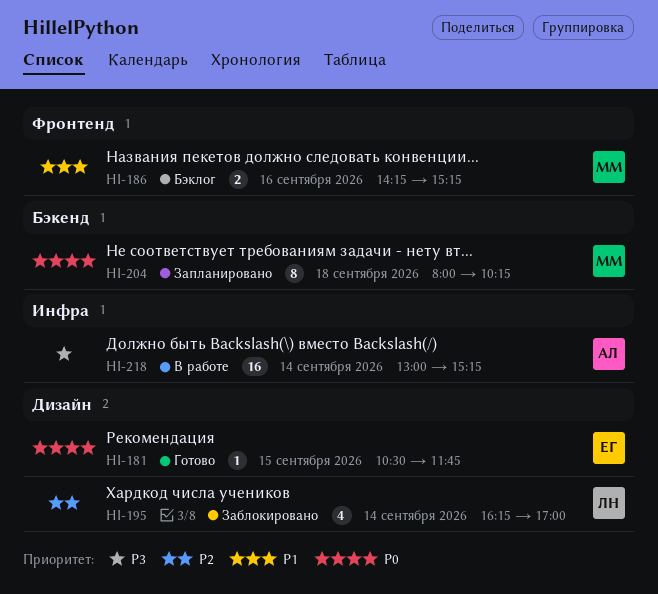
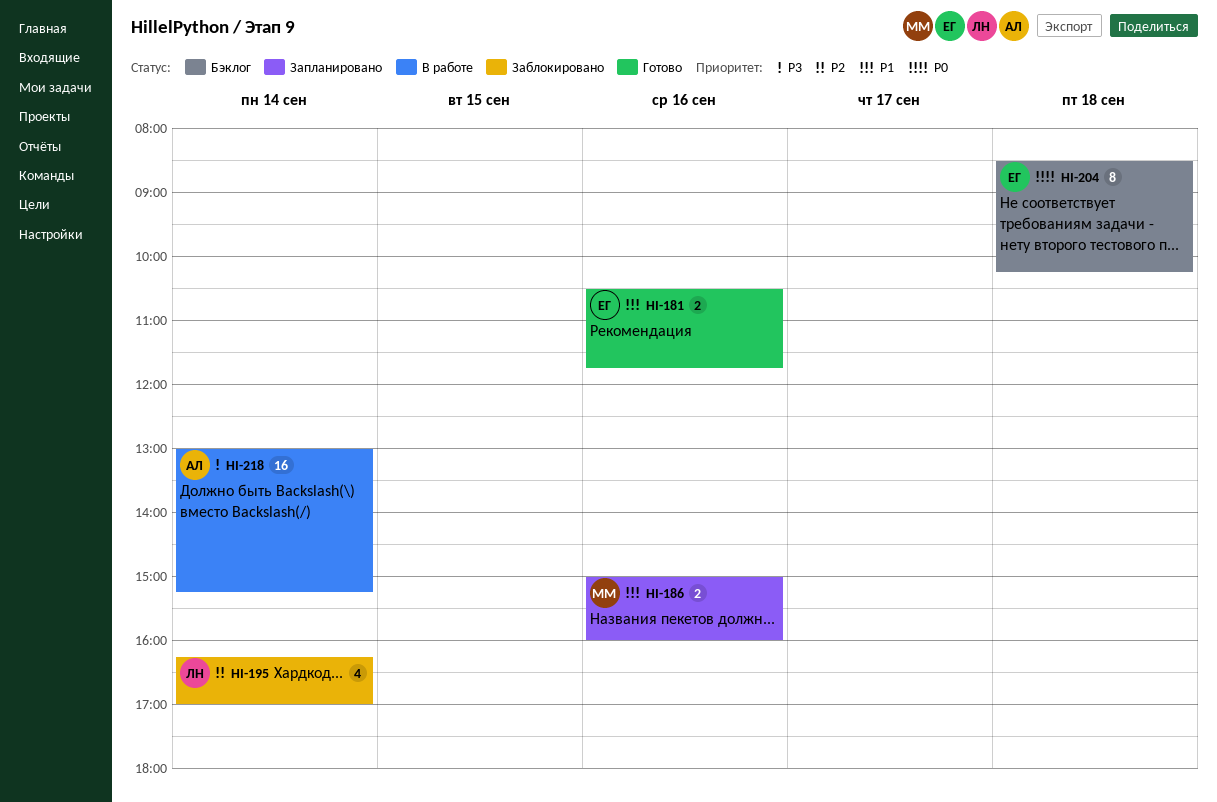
HI-181, priority: P0 -> P1
HI-181, estimate: 1 -> 2
HI-181, day: Sep 15 -> Sep 16
HI-186, status: Бэклог -> Запланировано
HI-186, begins: 14:15 -> 15:00
HI-186, ends: 15:15 -> 16:00
HI-204, status: Запланировано -> Бэклог
HI-204, owner: ММ -> ЕГ
HI-204, begins: 08:00 -> 08:30

